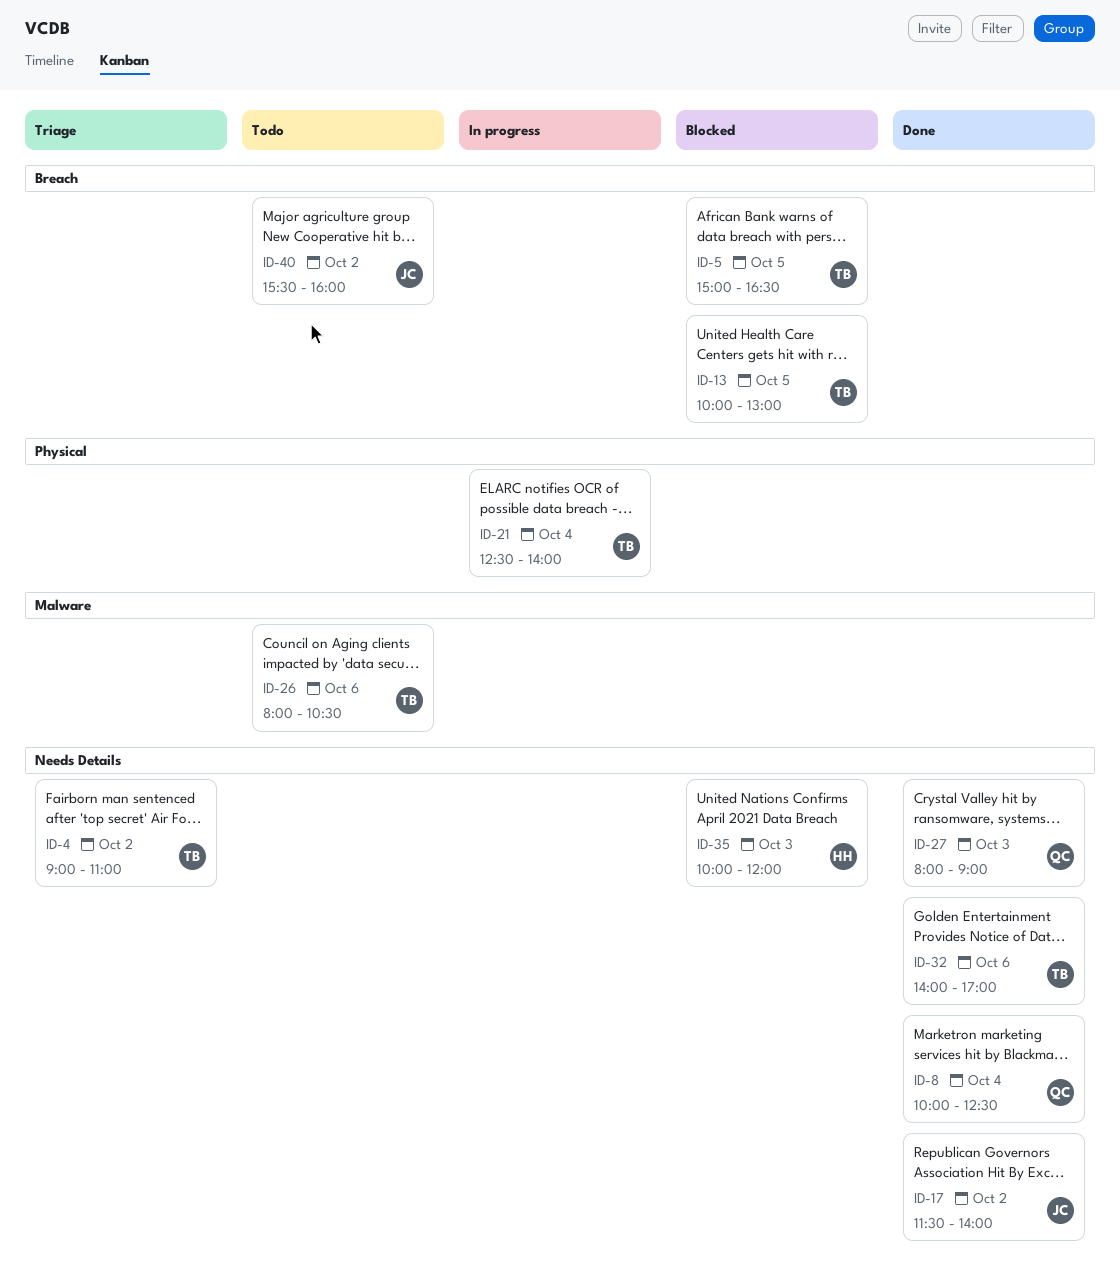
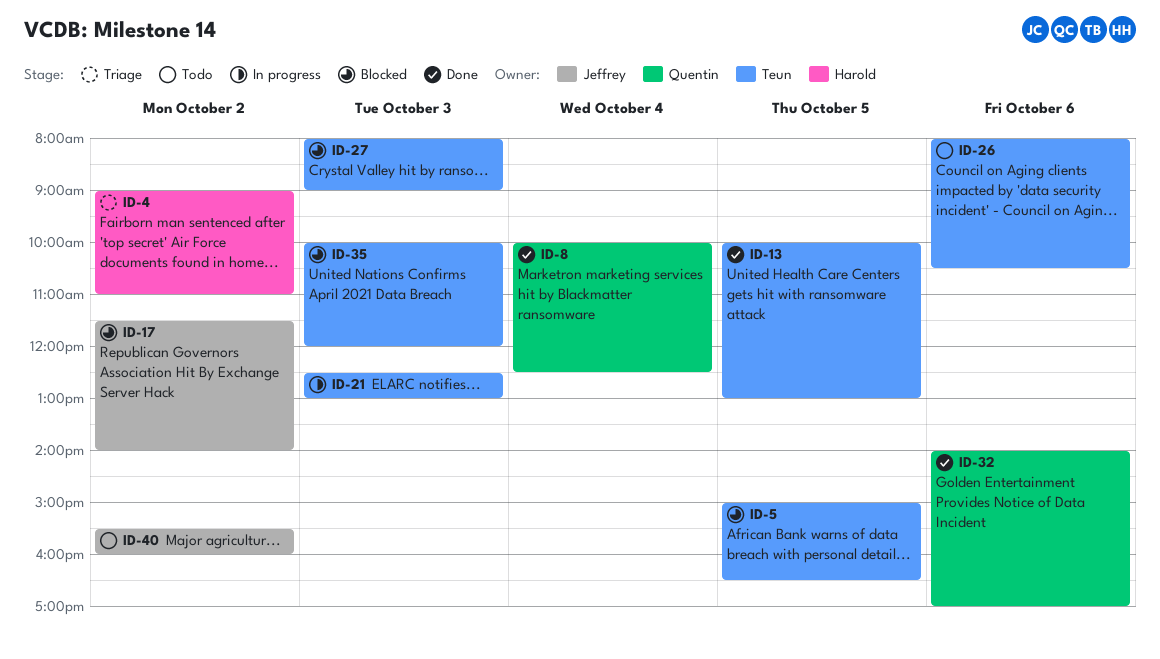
ID-4, owner: Teun -> Harold
ID-13, status: Blocked -> Done
ID-17, status: Done -> Blocked
ID-21, day: Oct 4 -> Oct 3
ID-21, ends: 14:00 -> 13:00
ID-27, status: Done -> Blocked
ID-27, owner: Quentin -> Teun
ID-32, owner: Teun -> Quentin
ID-35, owner: Harold -> Teun

